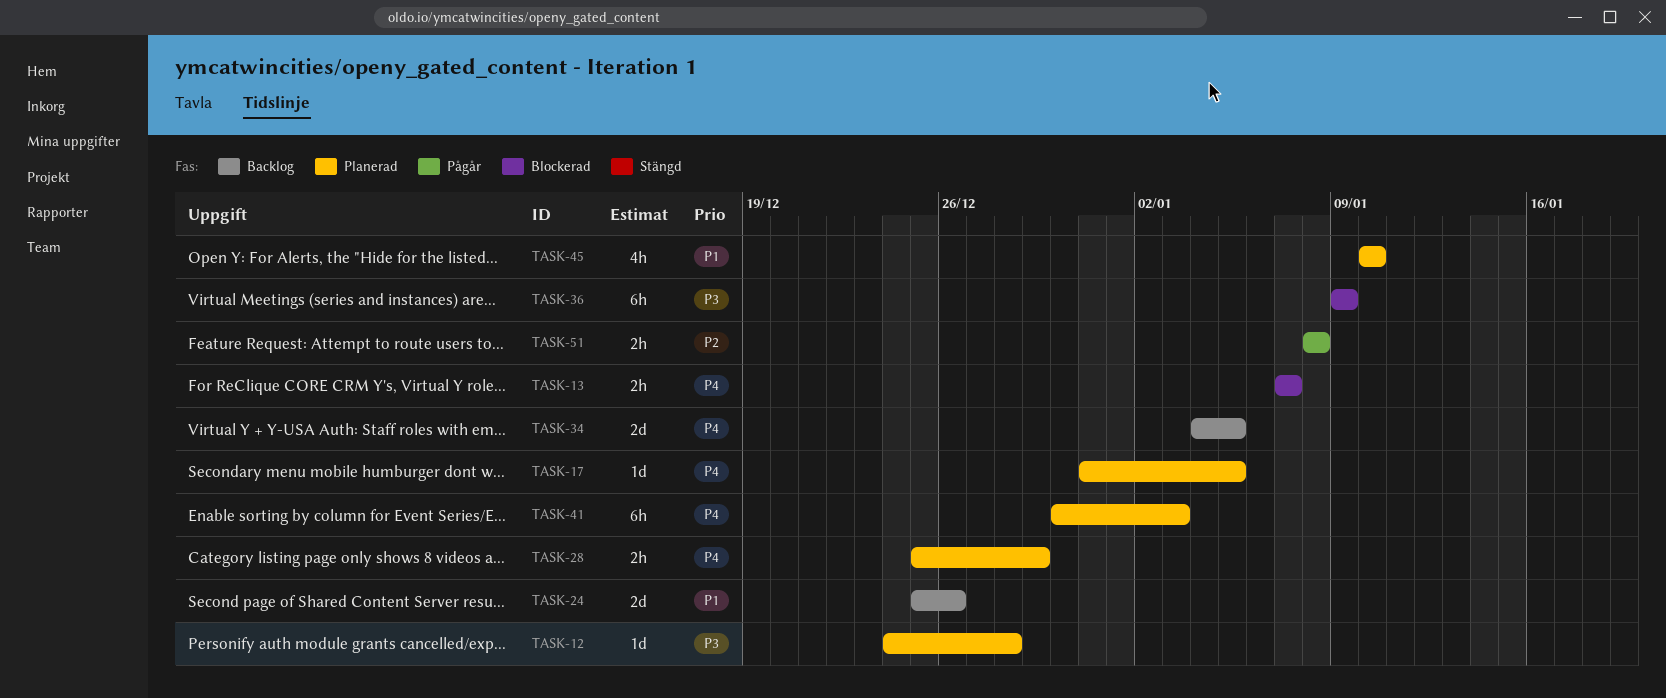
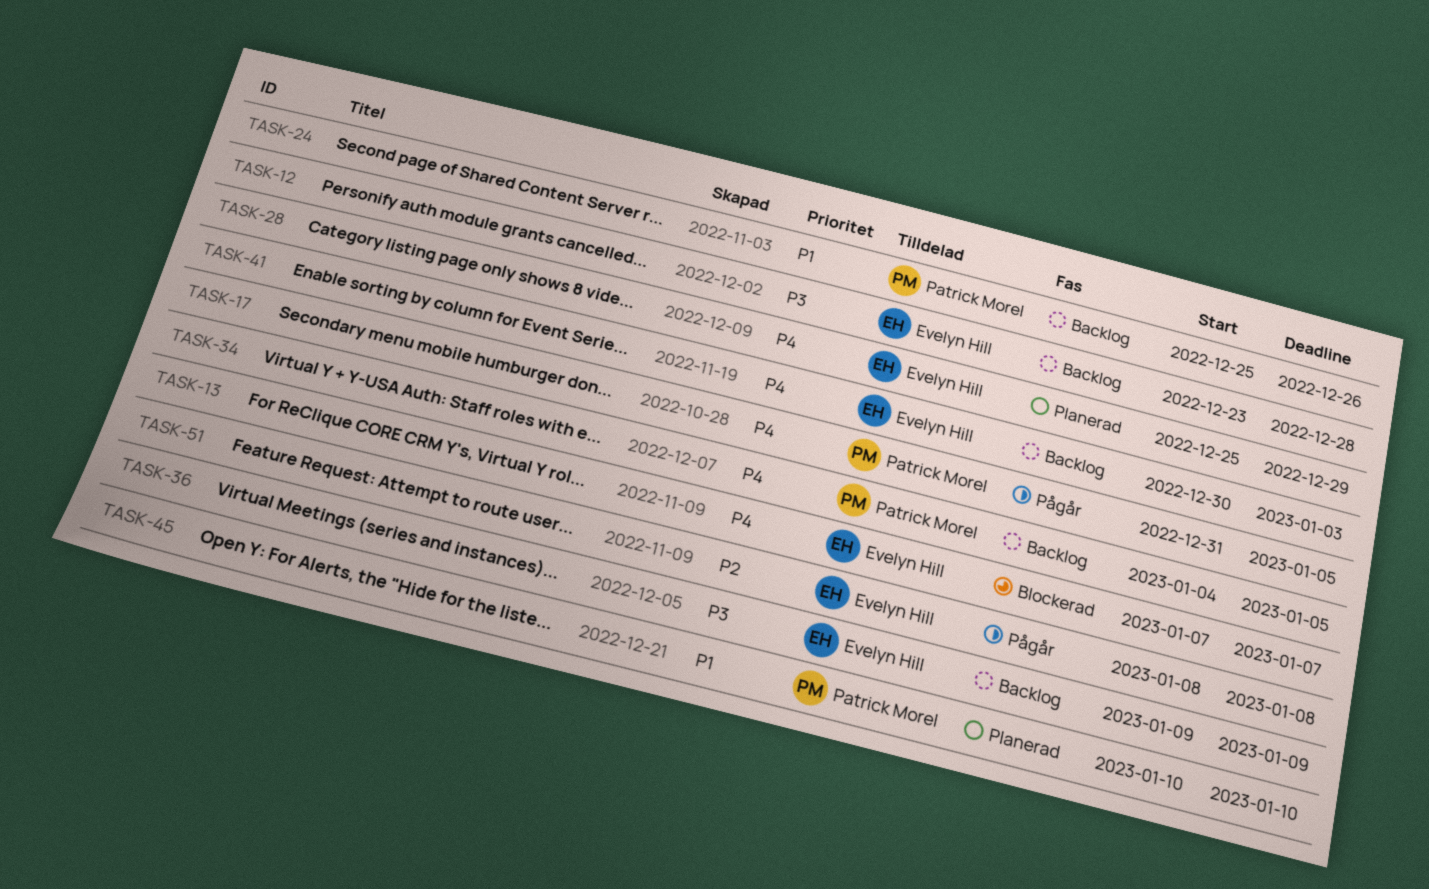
TASK-12, status: Planerad -> Backlog
TASK-12, start: Dec 24 -> Dec 23
TASK-17, status: Planerad -> Pågår
TASK-36, status: Blockerad -> Backlog
TASK-41, status: Planerad -> Backlog

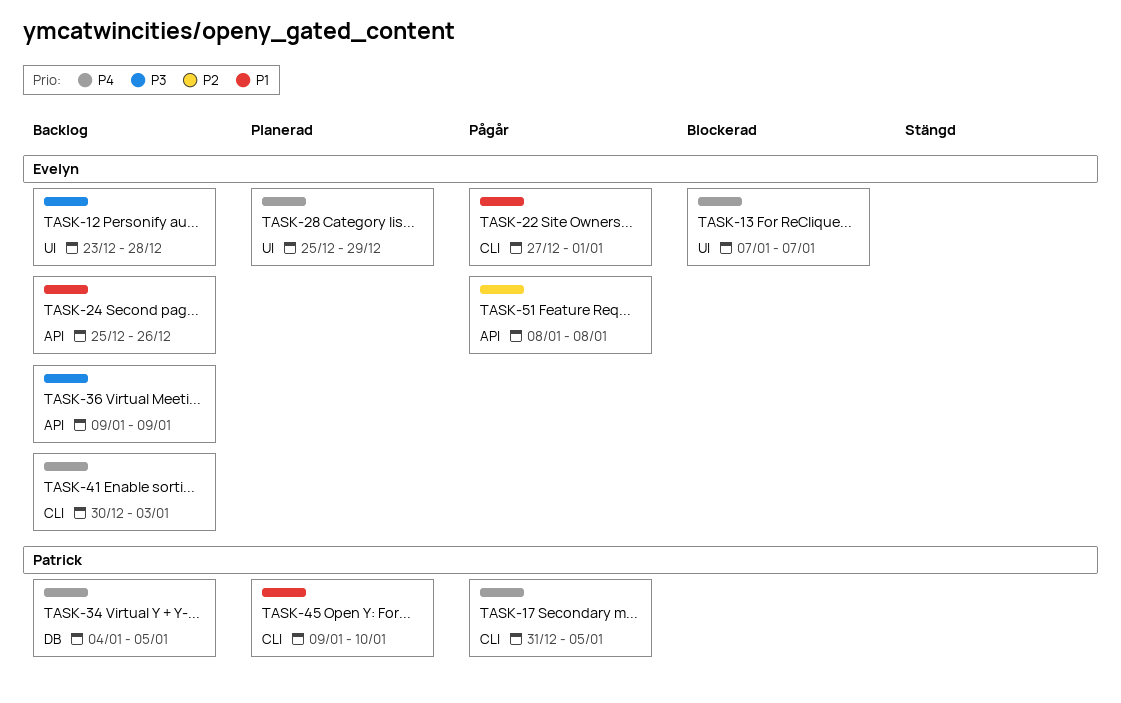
TASK-22: none -> present
TASK-24, owner: Patrick Morel -> Evelyn Hill
TASK-45, start: Jan 10 -> Jan 9

